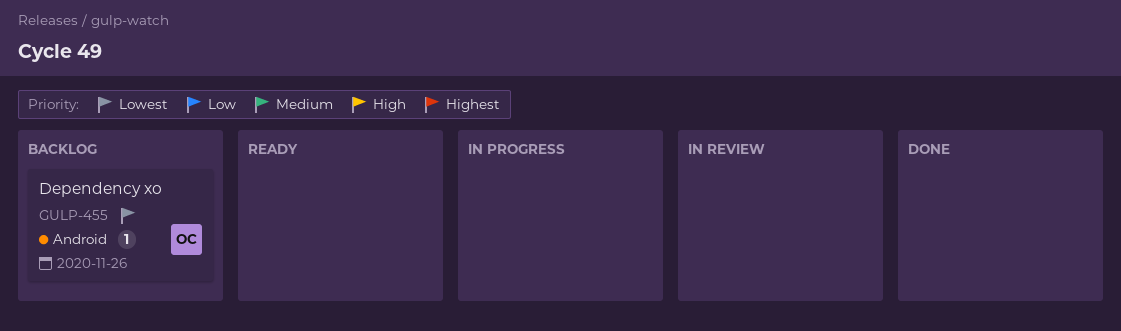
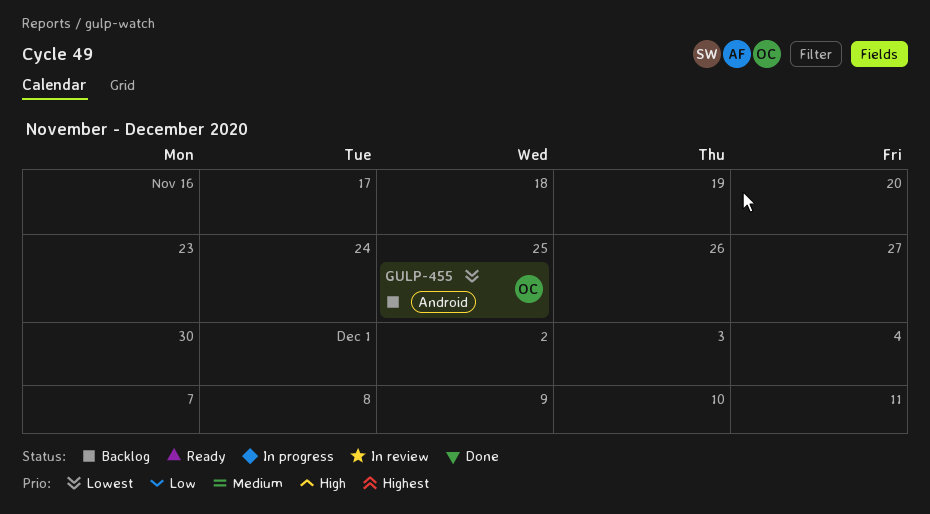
GULP-455, due: Nov 26 -> Nov 25

